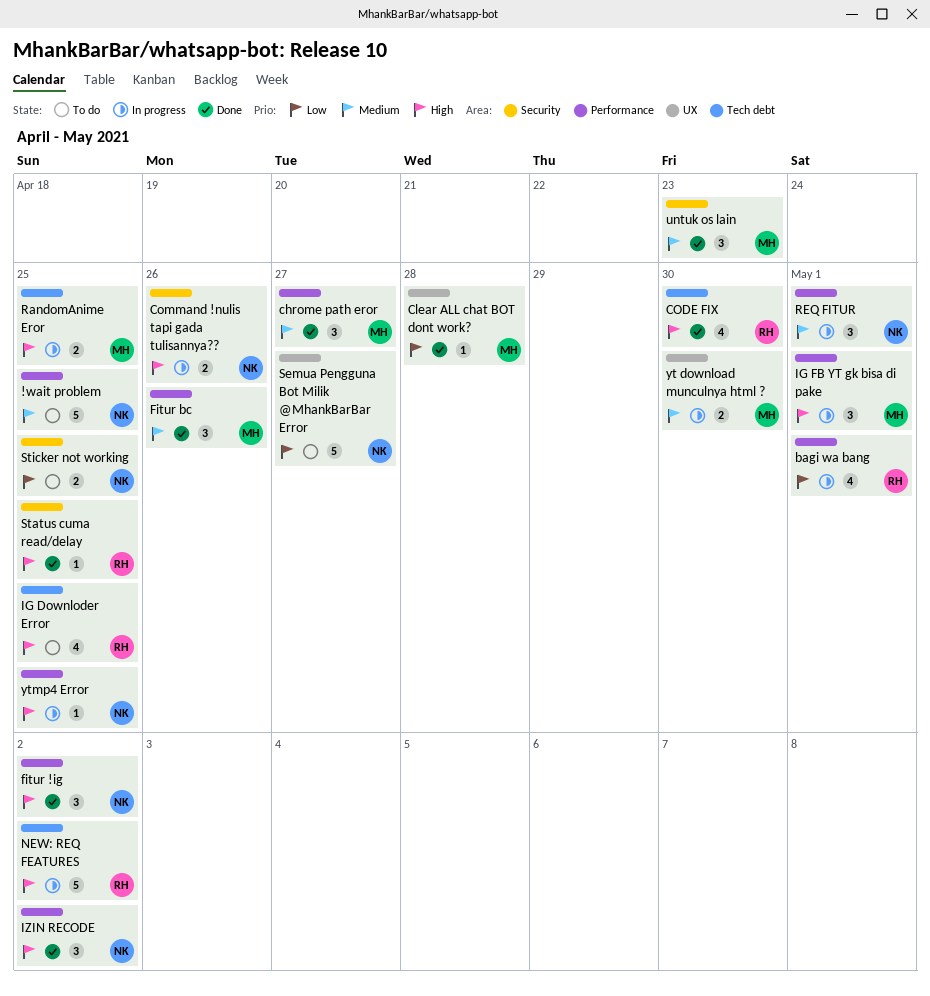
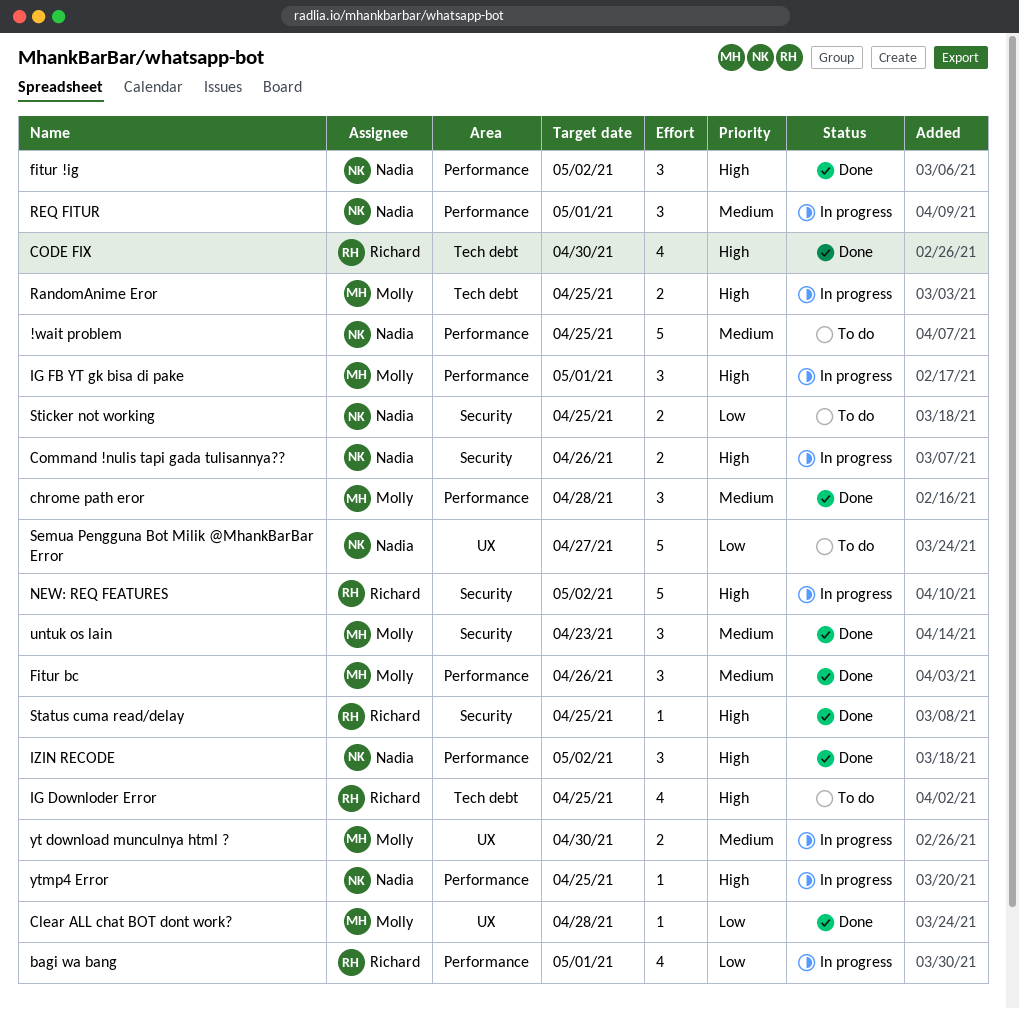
chrome path eror, due: Apr 27 -> Apr 28
NEW: REQ FEATURES, label: Tech debt -> Security

